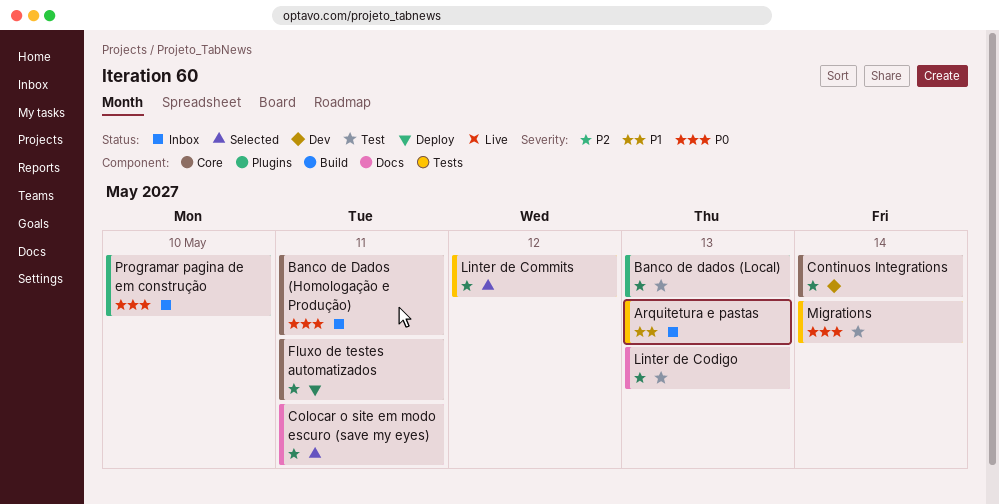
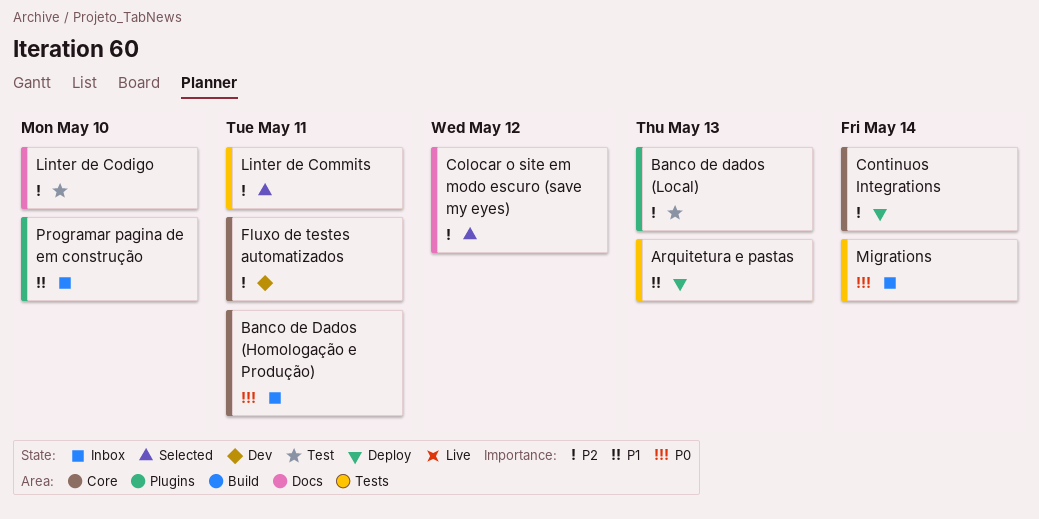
Arquitetura e pastas, status: Inbox -> Deploy
Colocar o site em modo escuro (save my eyes), due: May 11 -> May 12
Continuos Integrations, status: Dev -> Deploy
Fluxo de testes automatizados, status: Deploy -> Dev
Linter de Codigo, due: May 13 -> May 10
Linter de Commits, due: May 12 -> May 11
Migrations, status: Test -> Inbox
Programar pagina de em construção, priority: P0 -> P1

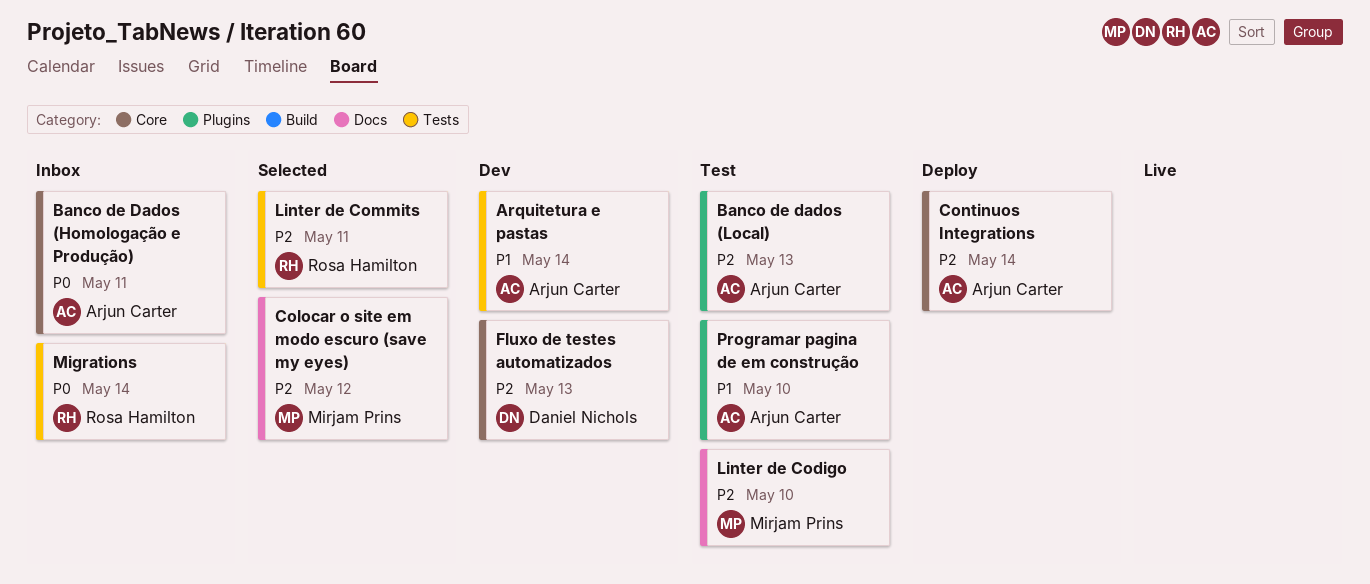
Arquitetura e pastas, status: Deploy -> Dev
Arquitetura e pastas, due: May 13 -> May 14
Fluxo de testes automatizados, due: May 11 -> May 13
Programar pagina de em construção, status: Inbox -> Test

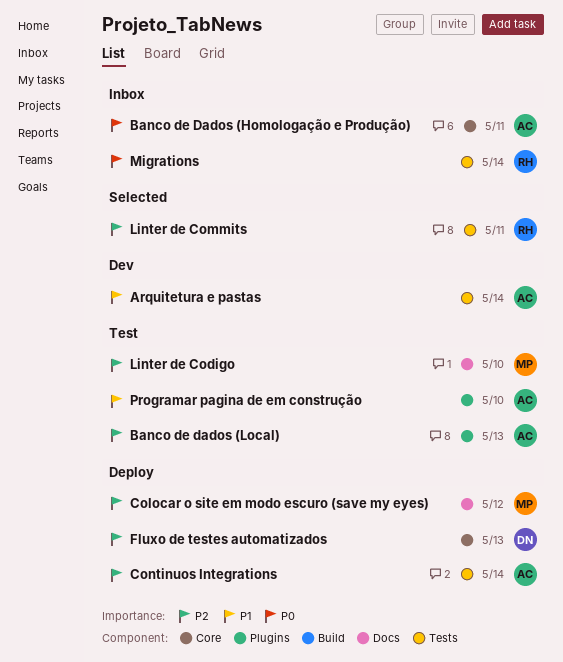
Colocar o site em modo escuro (save my eyes), status: Selected -> Deploy
Continuos Integrations, label: Core -> Tests
Fluxo de testes automatizados, status: Dev -> Deploy

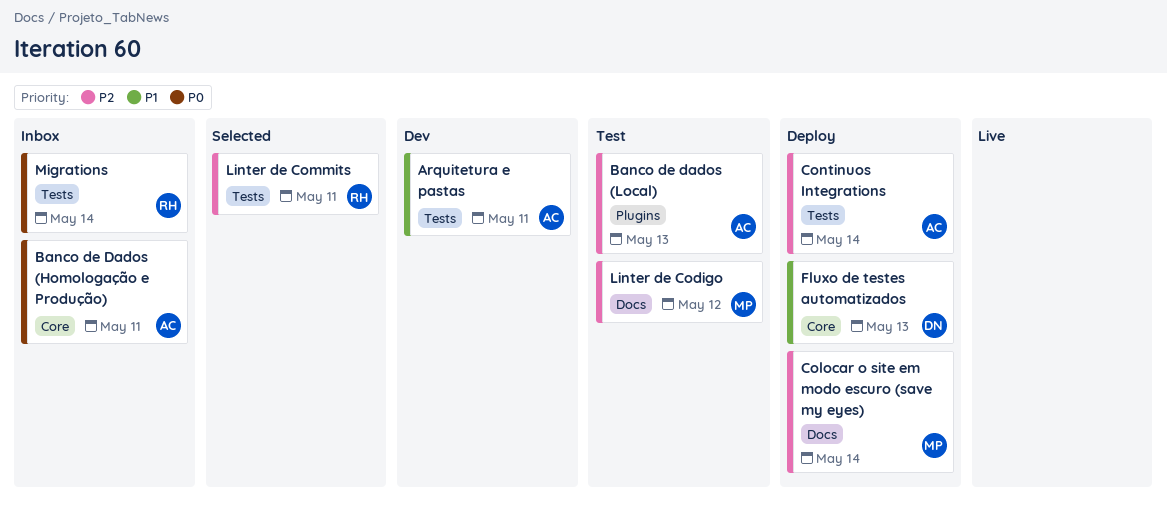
Arquitetura e pastas, due: May 14 -> May 11
Colocar o site em modo escuro (save my eyes), due: May 12 -> May 14
Fluxo de testes automatizados, priority: P2 -> P1
Linter de Codigo, due: May 10 -> May 12
Programar pagina de em construção: present -> none

